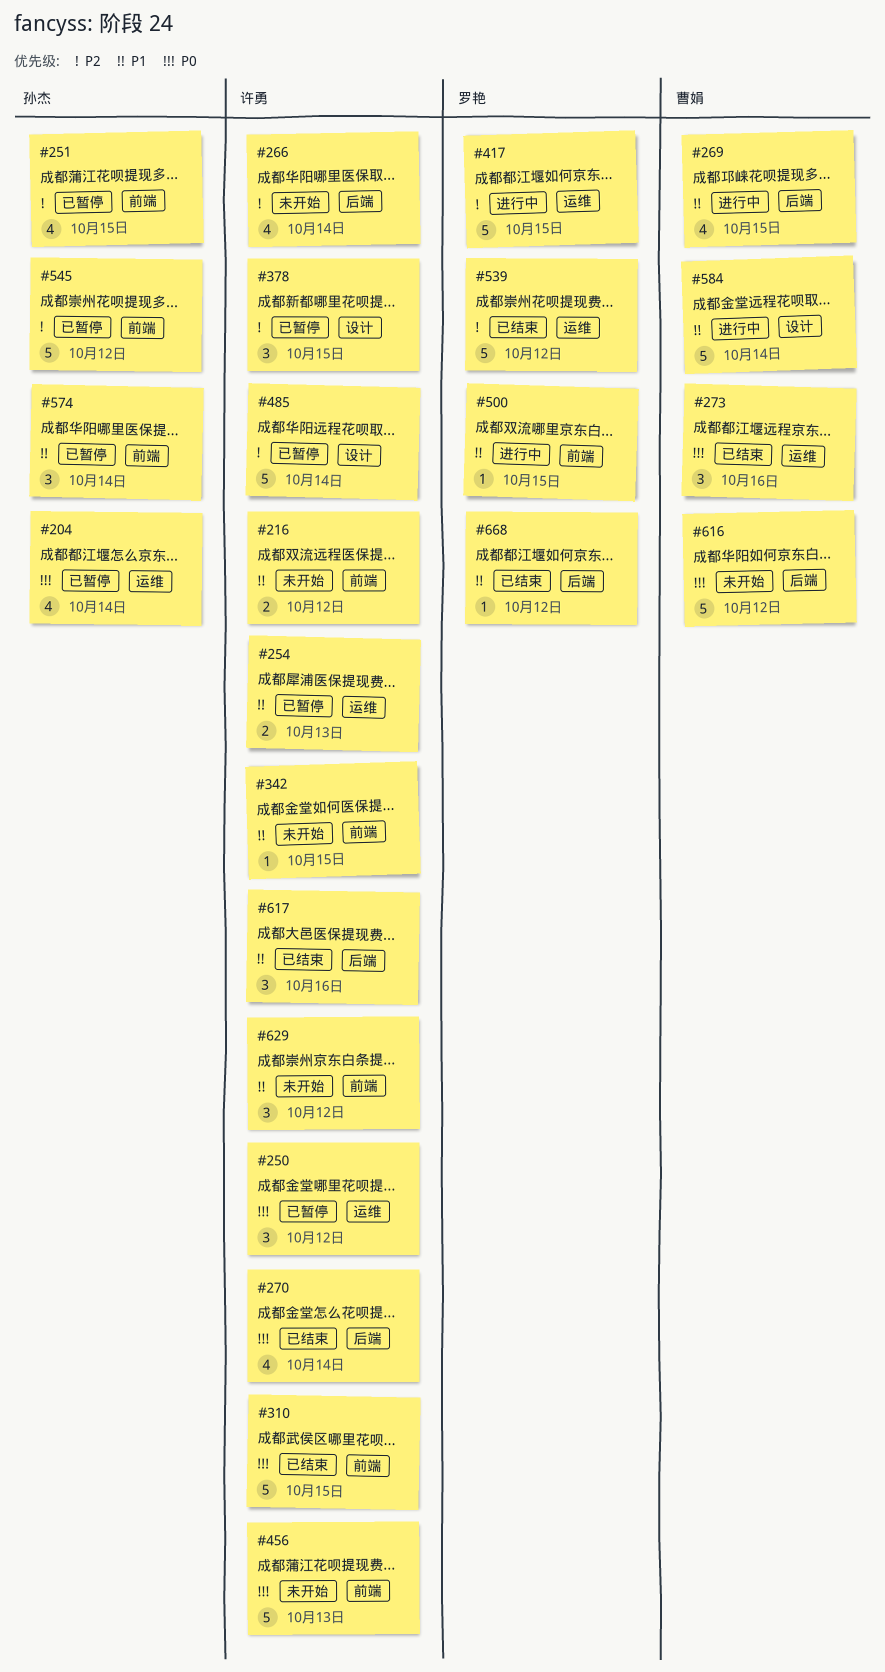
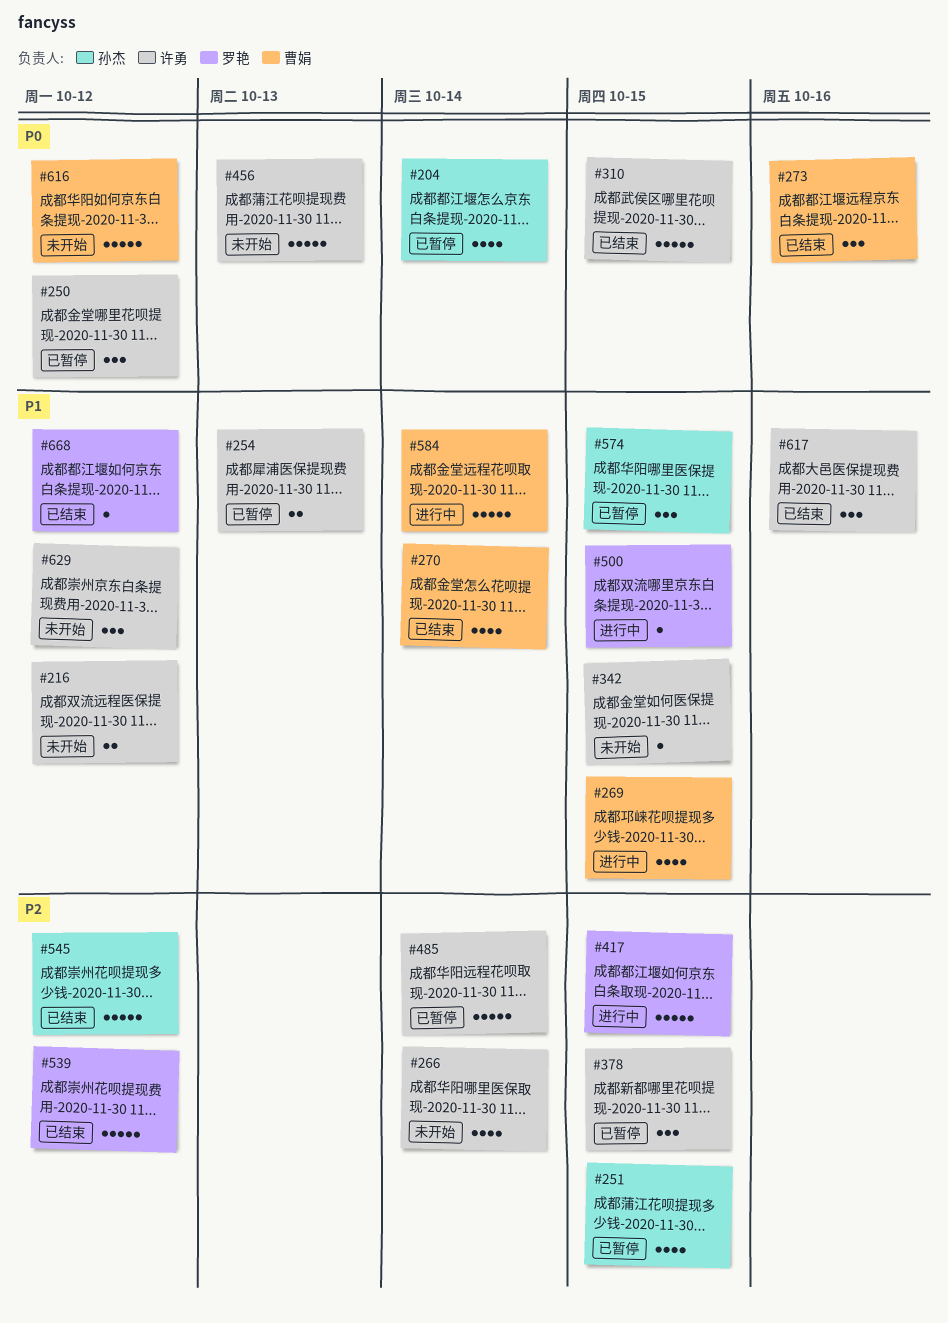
#270, owner: 许勇 -> 曹娟
#270, priority: P0 -> P1
#545, status: 已暂停 -> 已结束
#574, due: Oct 14 -> Oct 15

